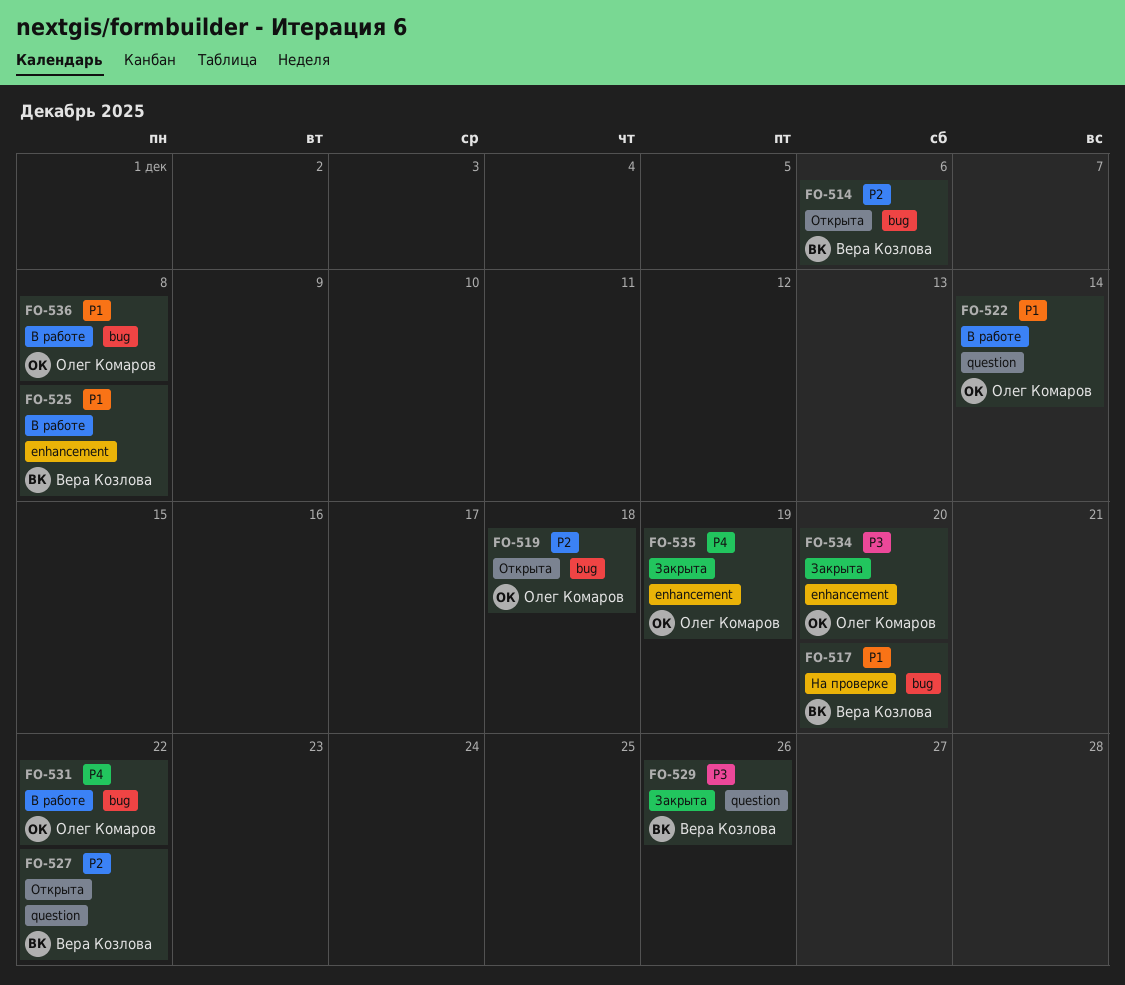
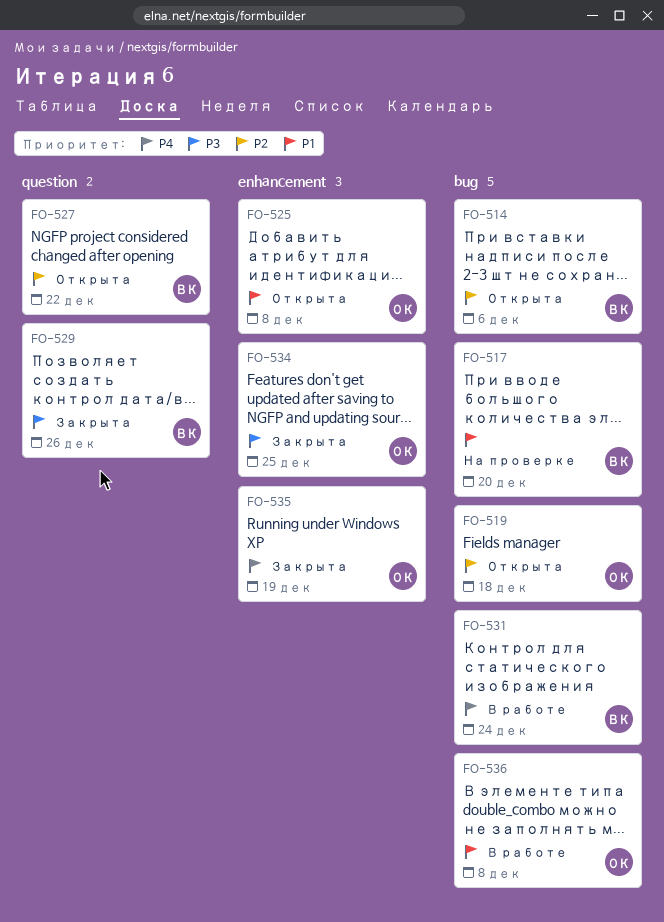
FO-522: present -> none
FO-525, status: В работе -> Открыта
FO-525, owner: Вера Козлова -> Олег Комаров
FO-531, owner: Олег Комаров -> Вера Козлова
FO-531, due: Dec 22 -> Dec 24
FO-534, due: Dec 20 -> Dec 25

